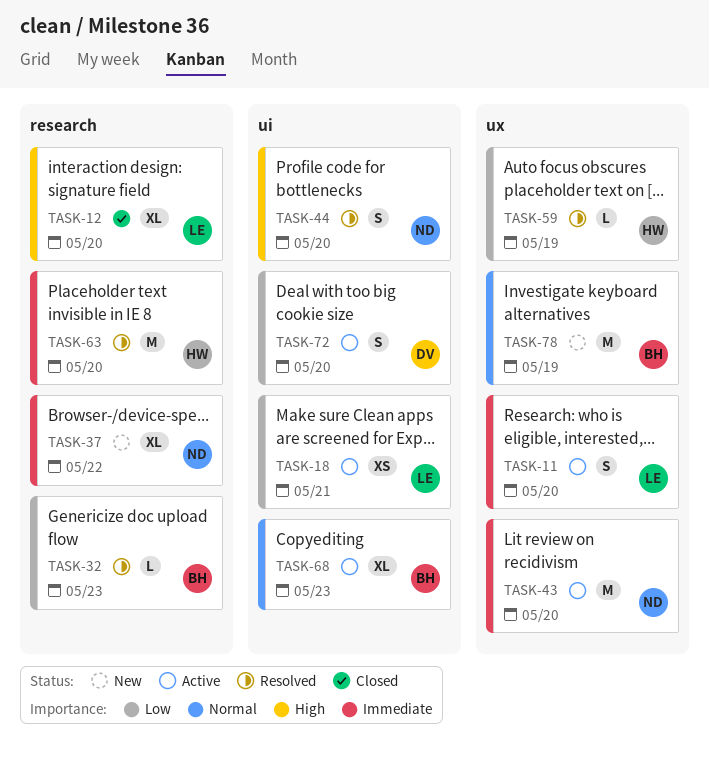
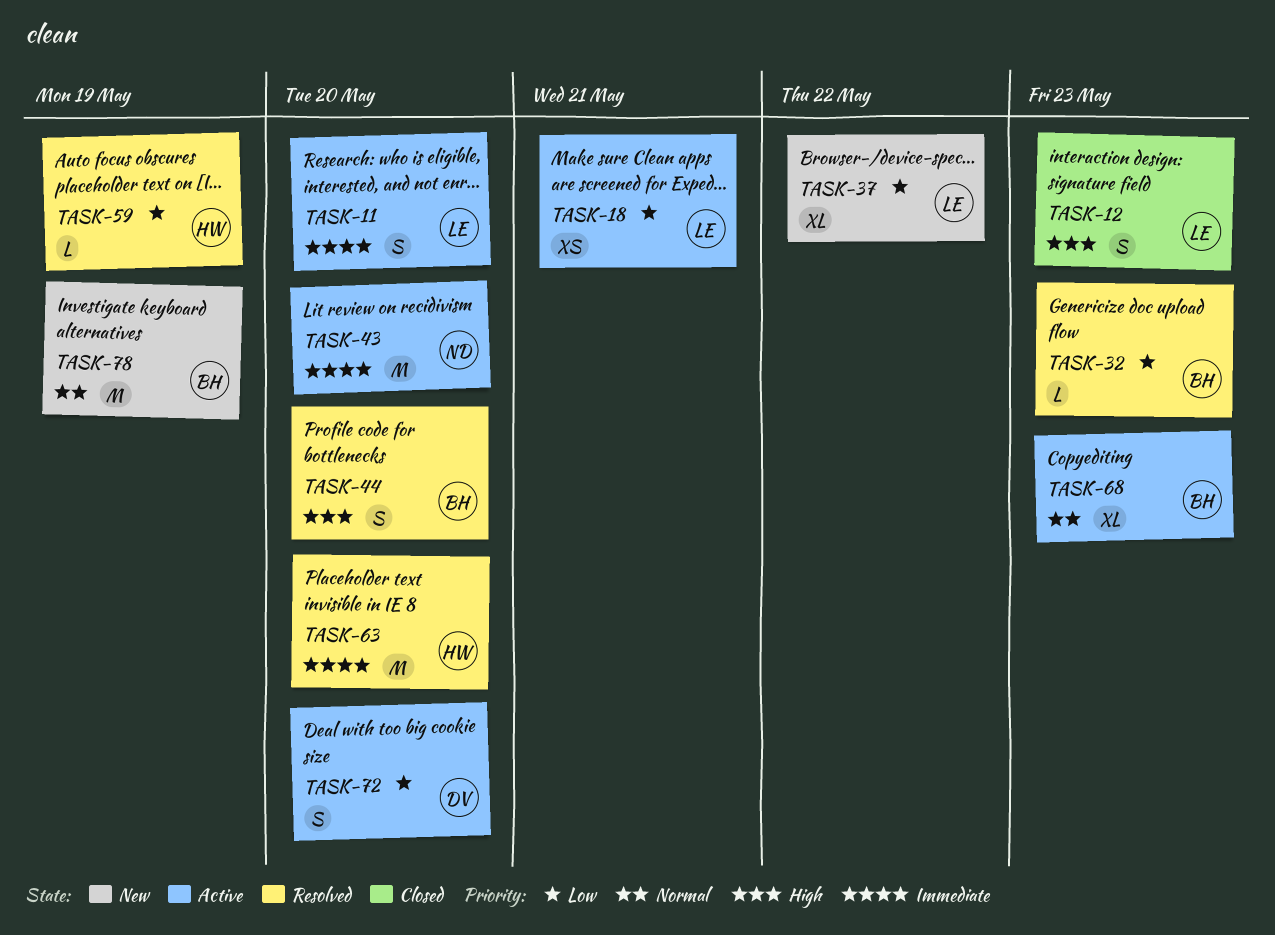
TASK-12, estimate: XL -> S
TASK-12, due: May 20 -> May 23
TASK-37, owner: ND -> LE
TASK-37, priority: Immediate -> Low
TASK-44, owner: ND -> BH

